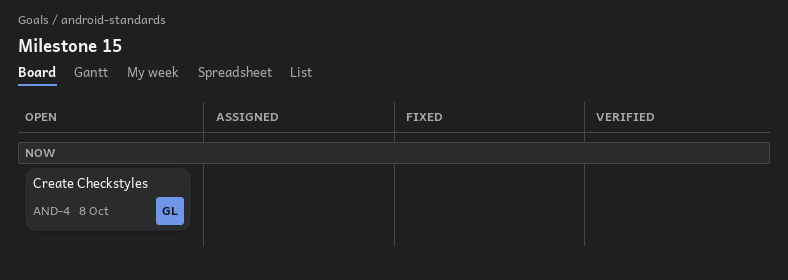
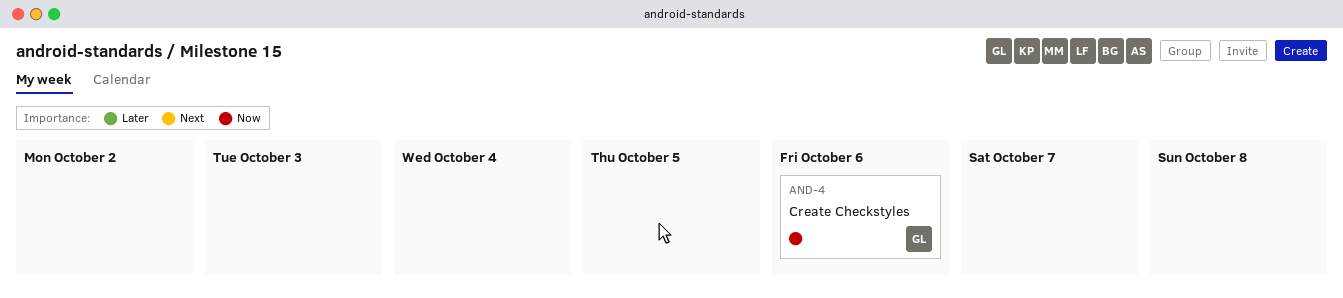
AND-4, due: Oct 8 -> Oct 6

